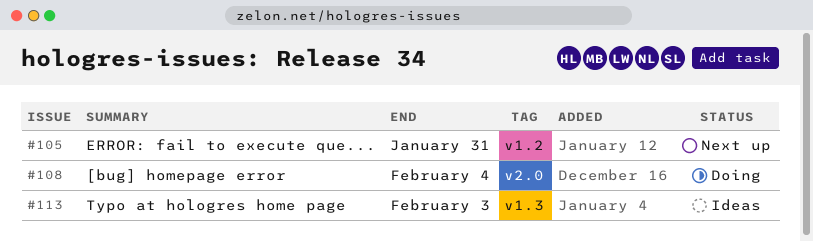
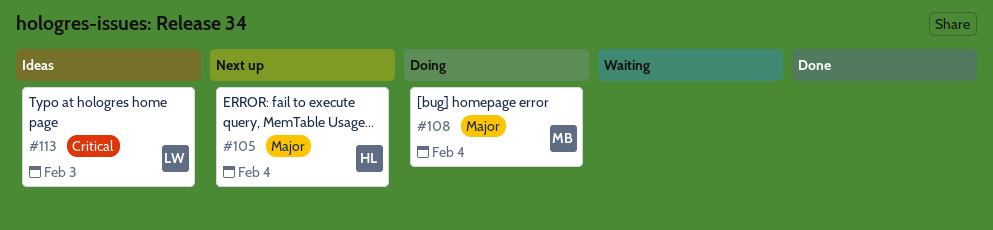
#105, due: Jan 31 -> Feb 4

